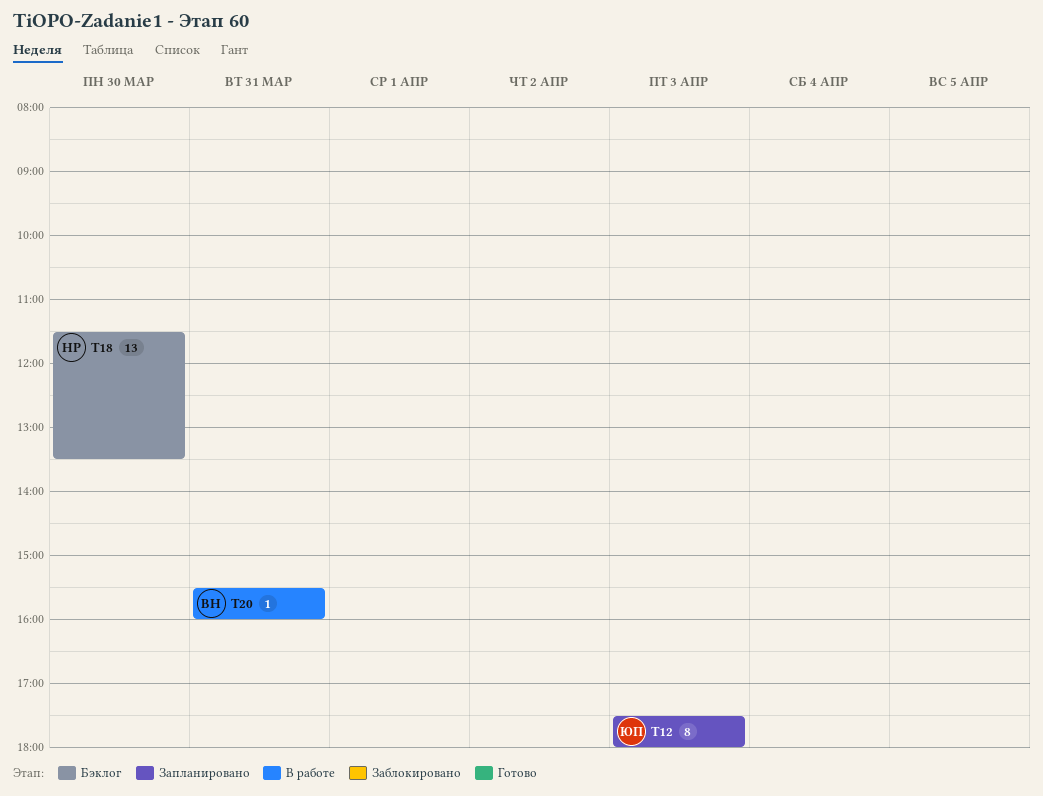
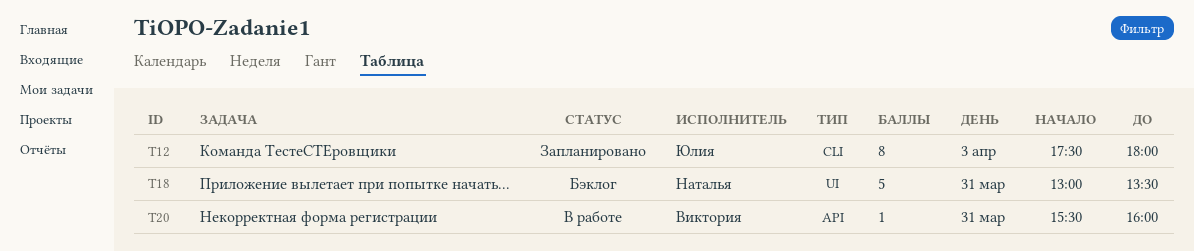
T18, estimate: 13 -> 5
T18, day: Mar 30 -> Mar 31
T18, begins: 11:30 -> 13:00

